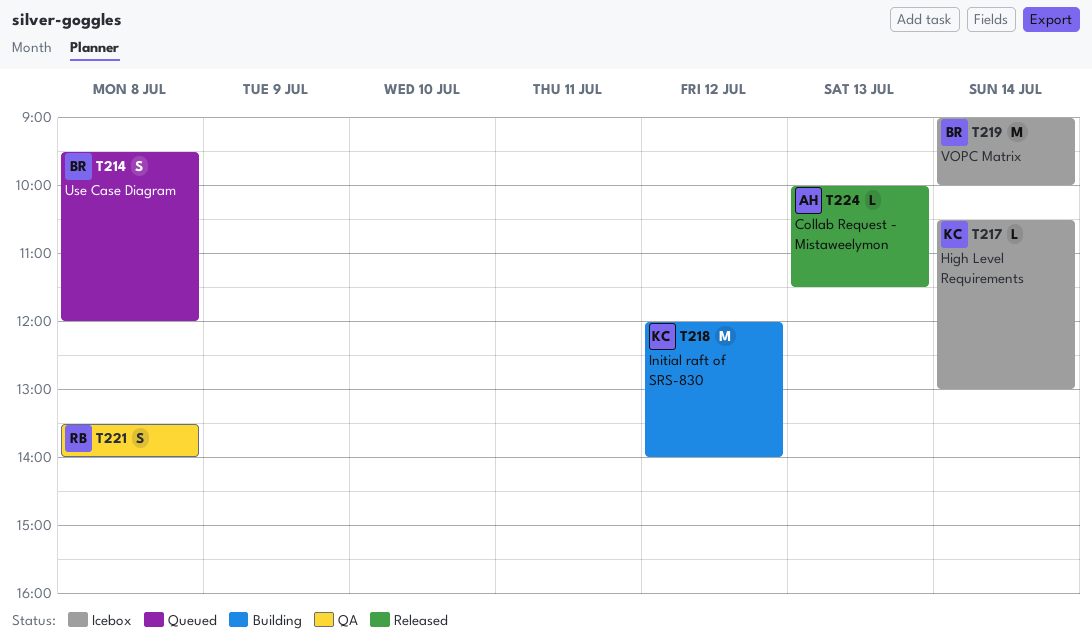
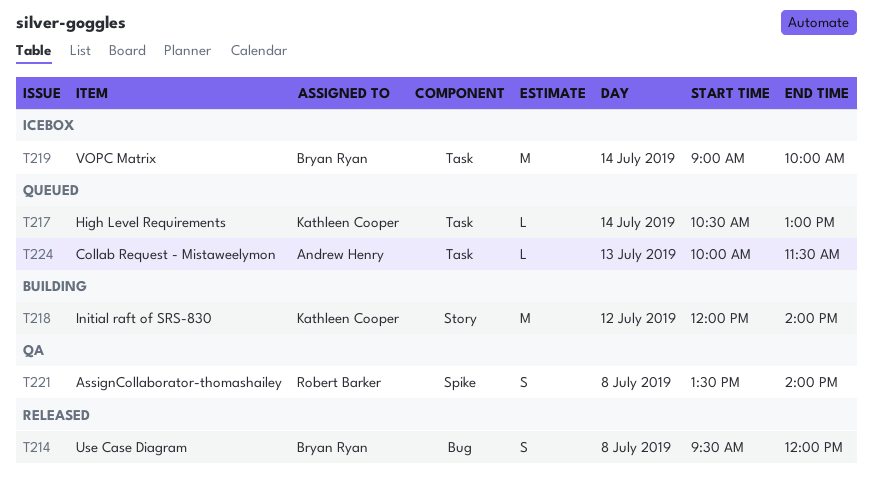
T214, status: Queued -> Released
T217, status: Icebox -> Queued
T224, status: Released -> Queued

